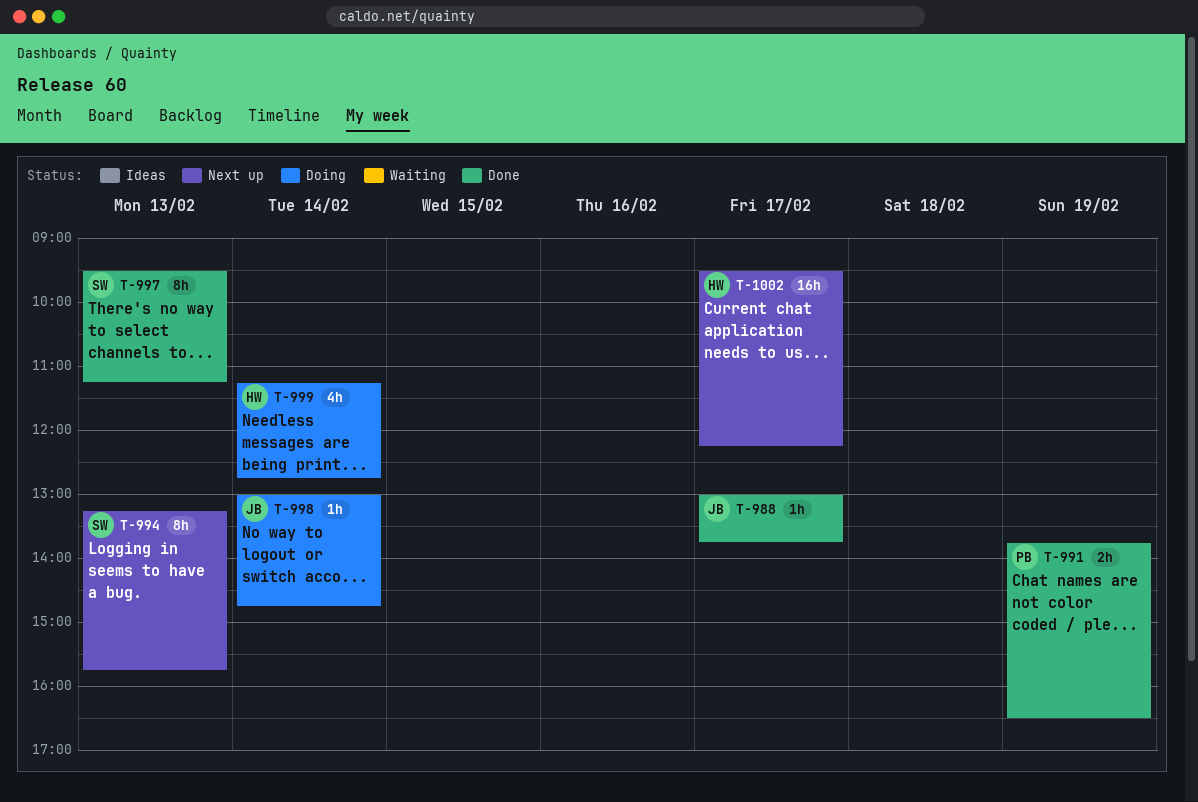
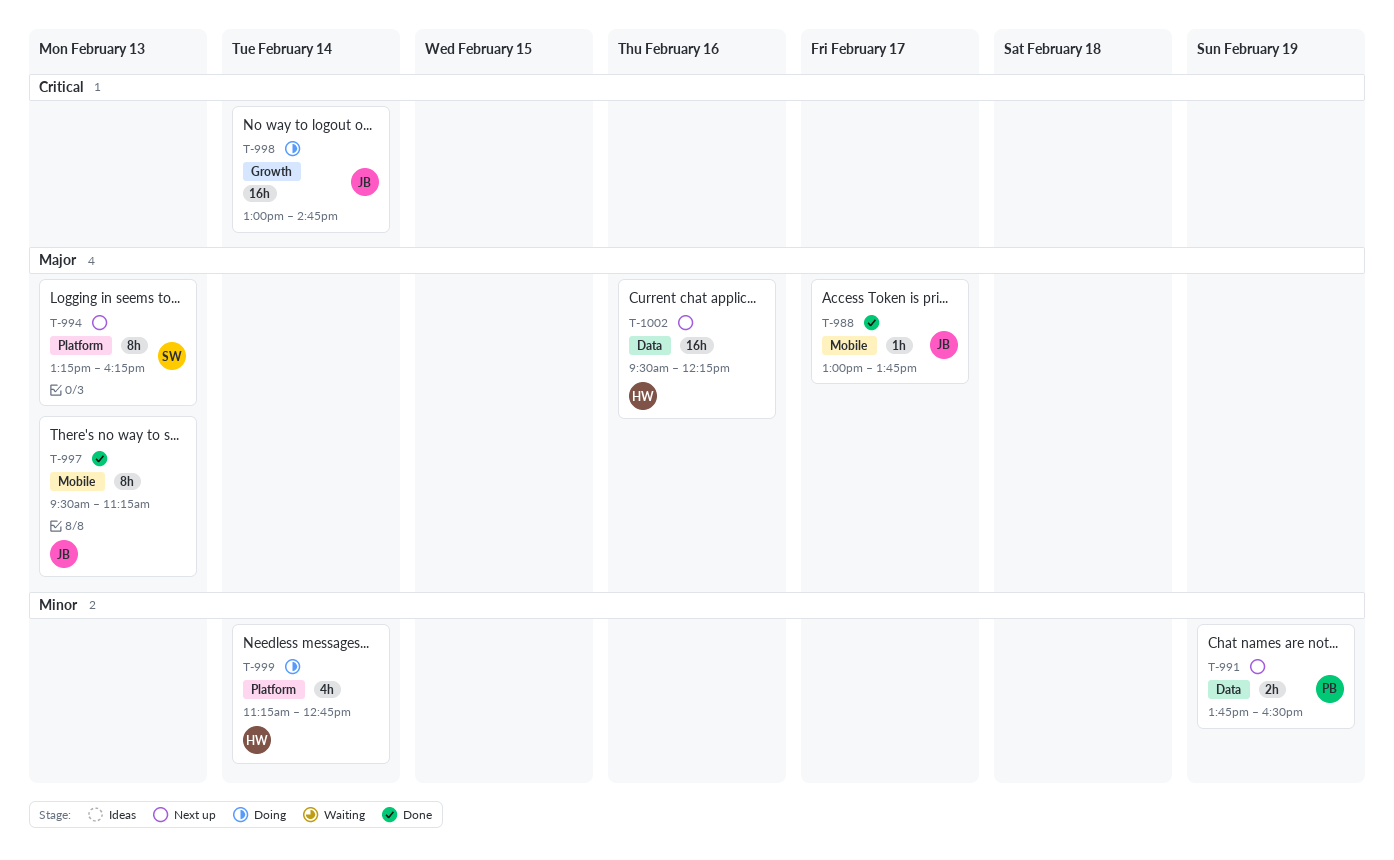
T-991, status: Done -> Next up
T-994, ends: 15:45 -> 16:15
T-997, owner: SW -> JB
T-998, estimate: 1h -> 16h
T-1002, day: Feb 17 -> Feb 16

